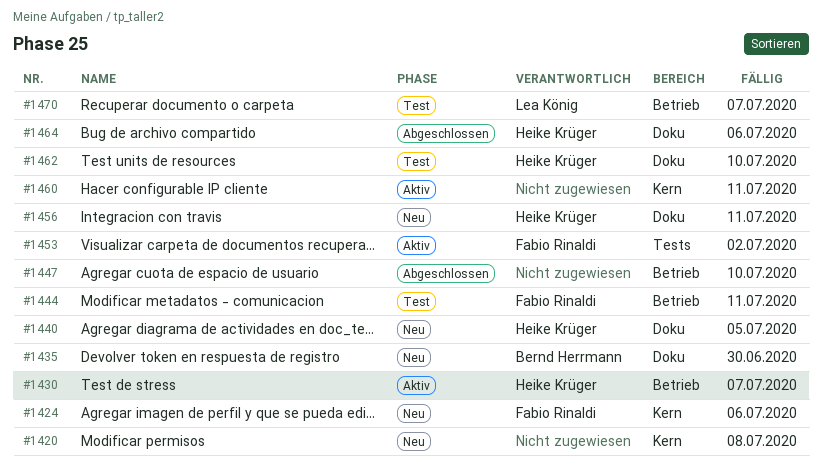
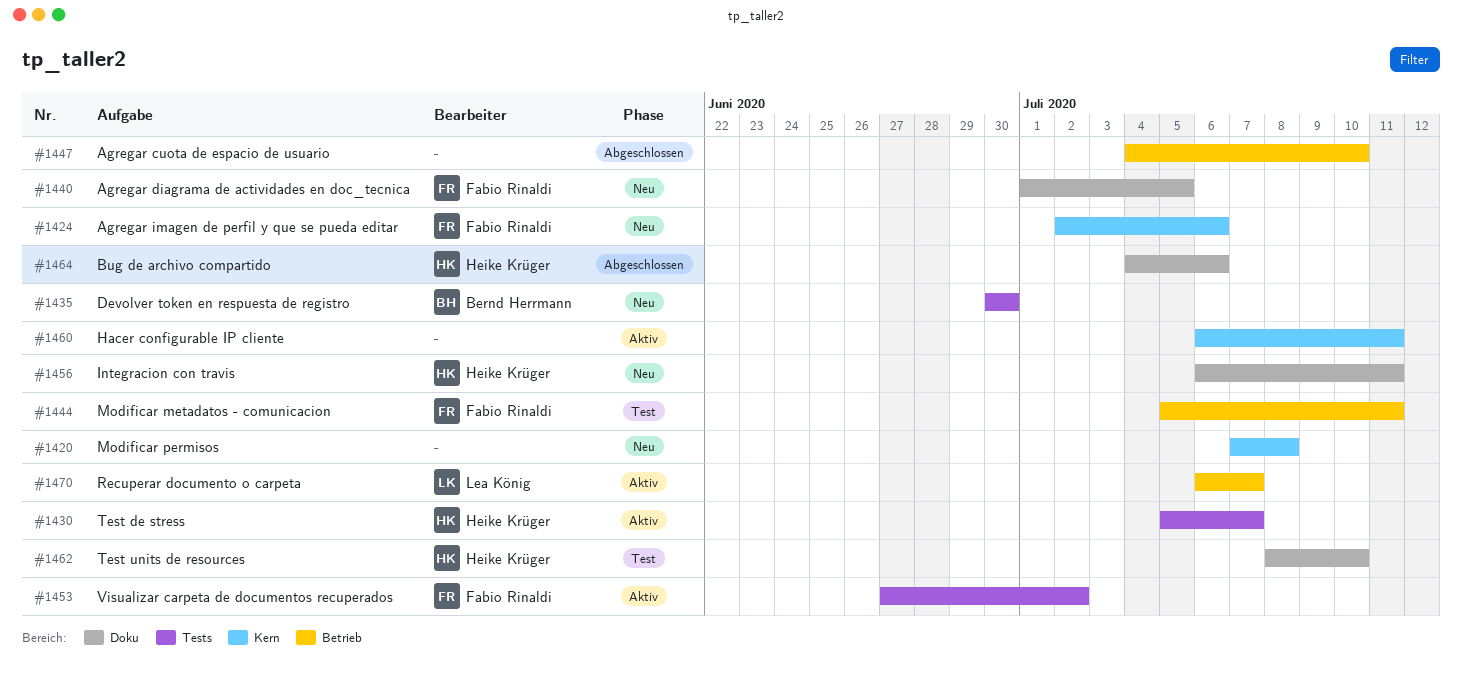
#1430, label: Betrieb -> Tests
#1435, label: Doku -> Tests
#1440, owner: Heike Krüger -> Fabio Rinaldi
#1470, status: Test -> Aktiv

